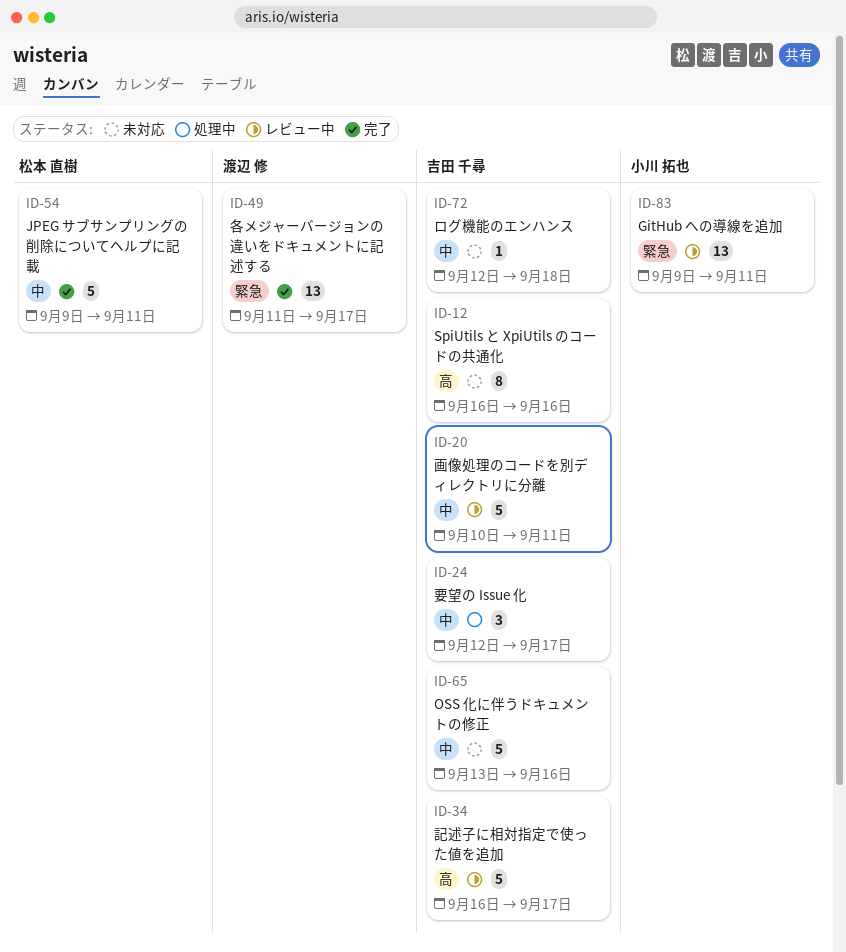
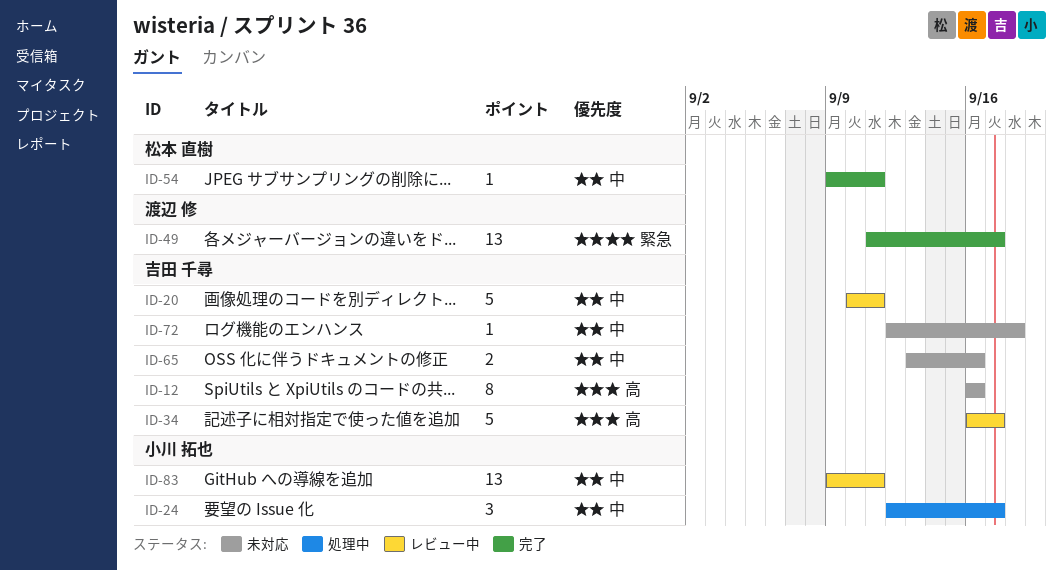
ID-24, owner: 吉田 千尋 -> 小川 拓也
ID-54, estimate: 5 -> 1
ID-65, estimate: 5 -> 2
ID-83, priority: 緊急 -> 中

